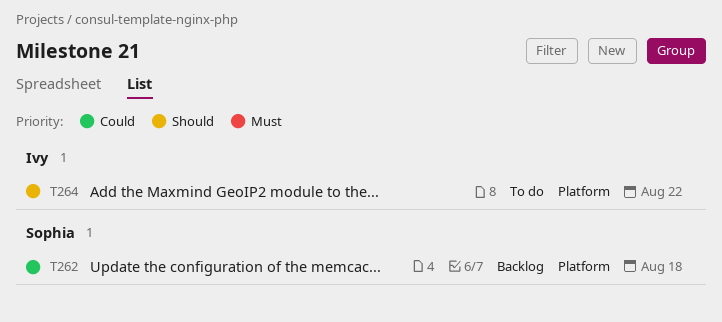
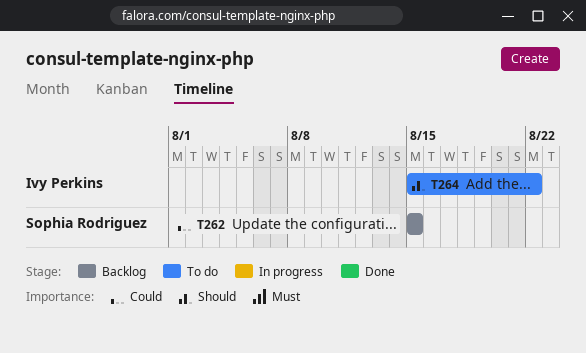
T262, due: Aug 18 -> Aug 15

